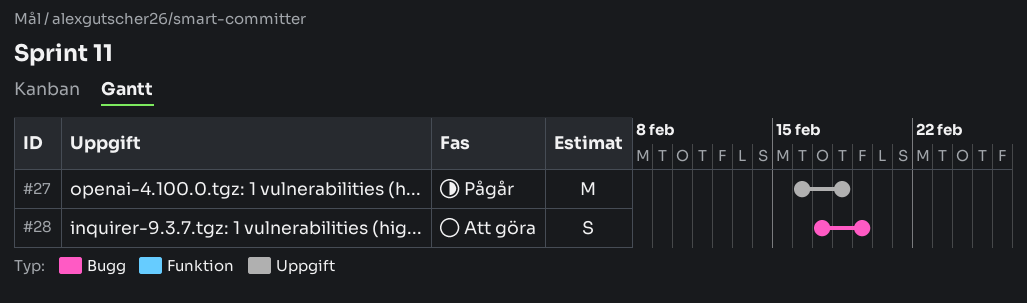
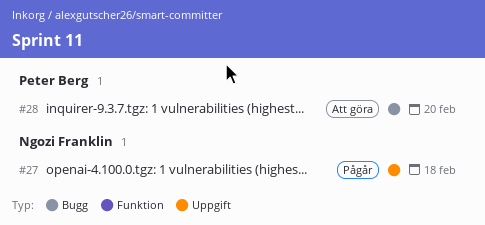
#28, due: Feb 19 -> Feb 20

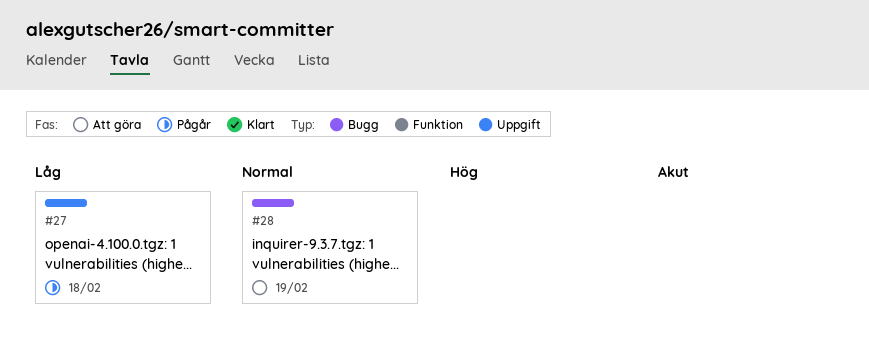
#28, due: Feb 20 -> Feb 19

